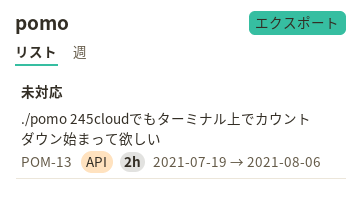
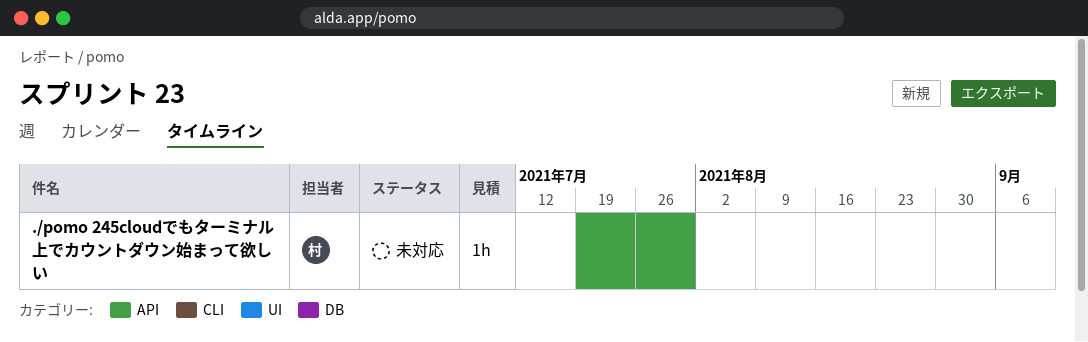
./pomo 245cloudでもターミナル上でカウントダウン始まって欲しい, estimate: 2h -> 1h
./pomo 245cloudでもターミナル上でカウントダウン始まって欲しい, due: Aug 6 -> Jul 30

